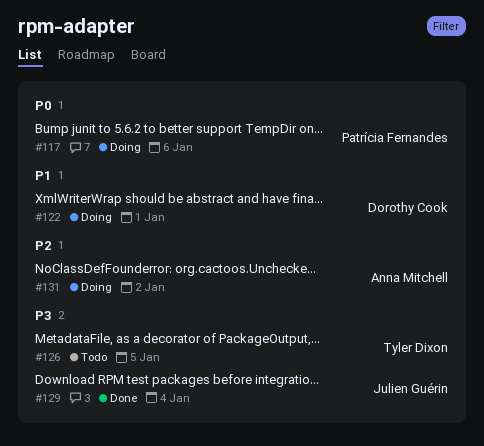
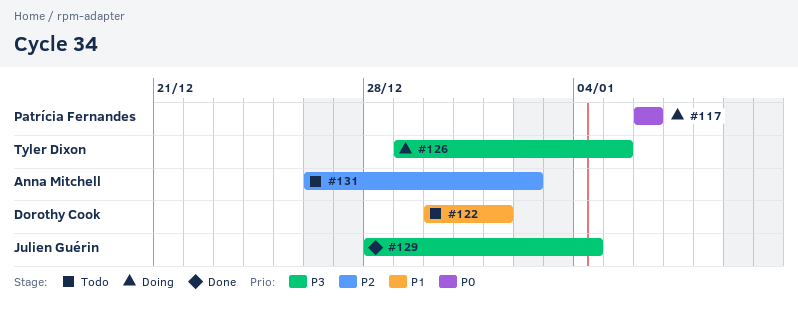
#122, status: Doing -> Todo
#126, status: Todo -> Doing
#131, status: Doing -> Todo

